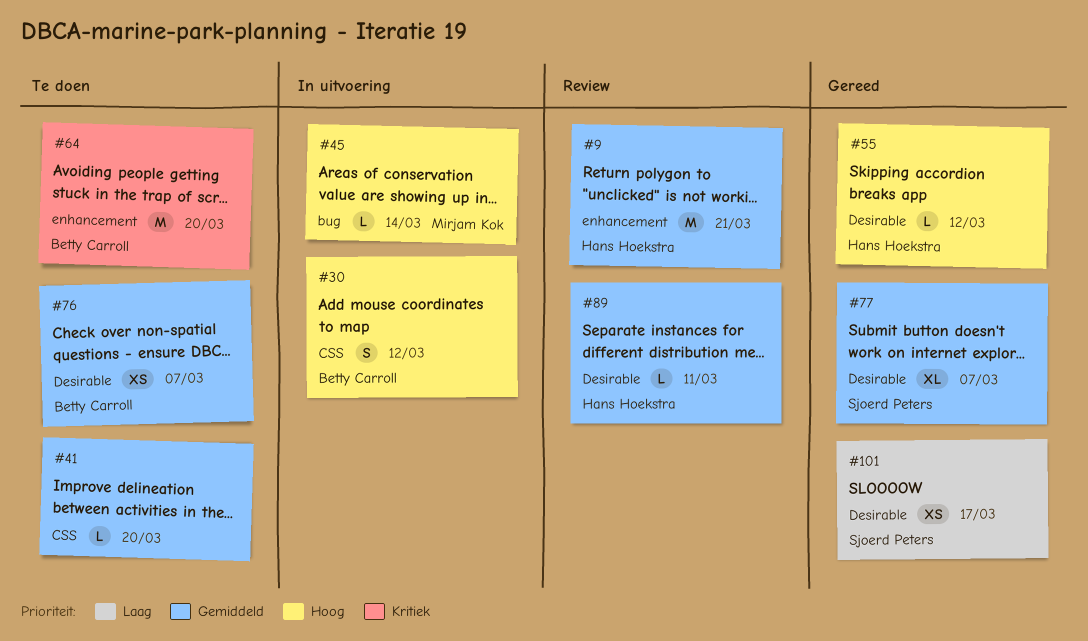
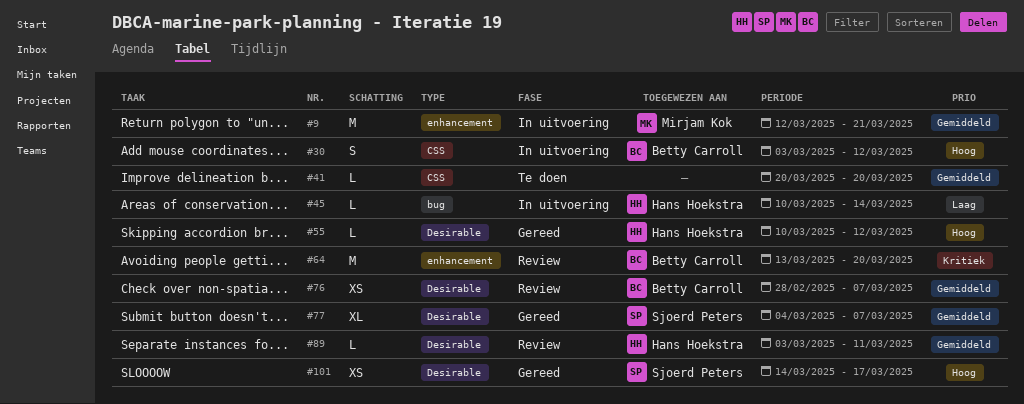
#9, status: Review -> In uitvoering
#9, owner: Hans Hoekstra -> Mirjam Kok
#45, owner: Mirjam Kok -> Hans Hoekstra
#45, priority: Hoog -> Laag
#64, status: Te doen -> Review
#76, status: Te doen -> Review
#101, priority: Laag -> Hoog

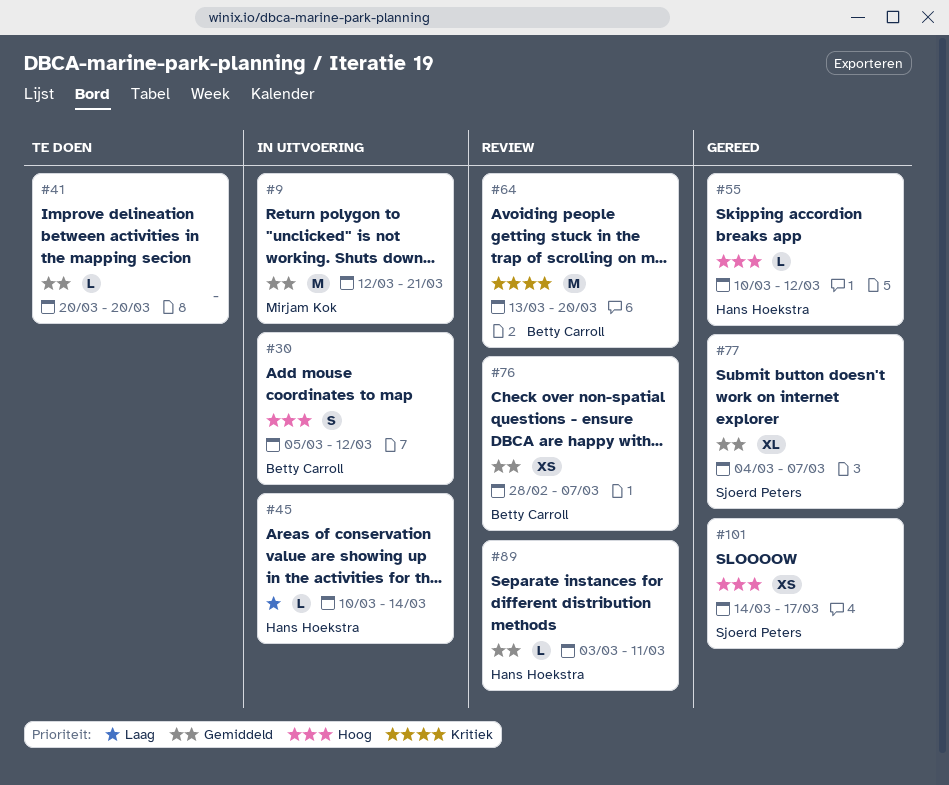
#30, start: Mar 3 -> Mar 5

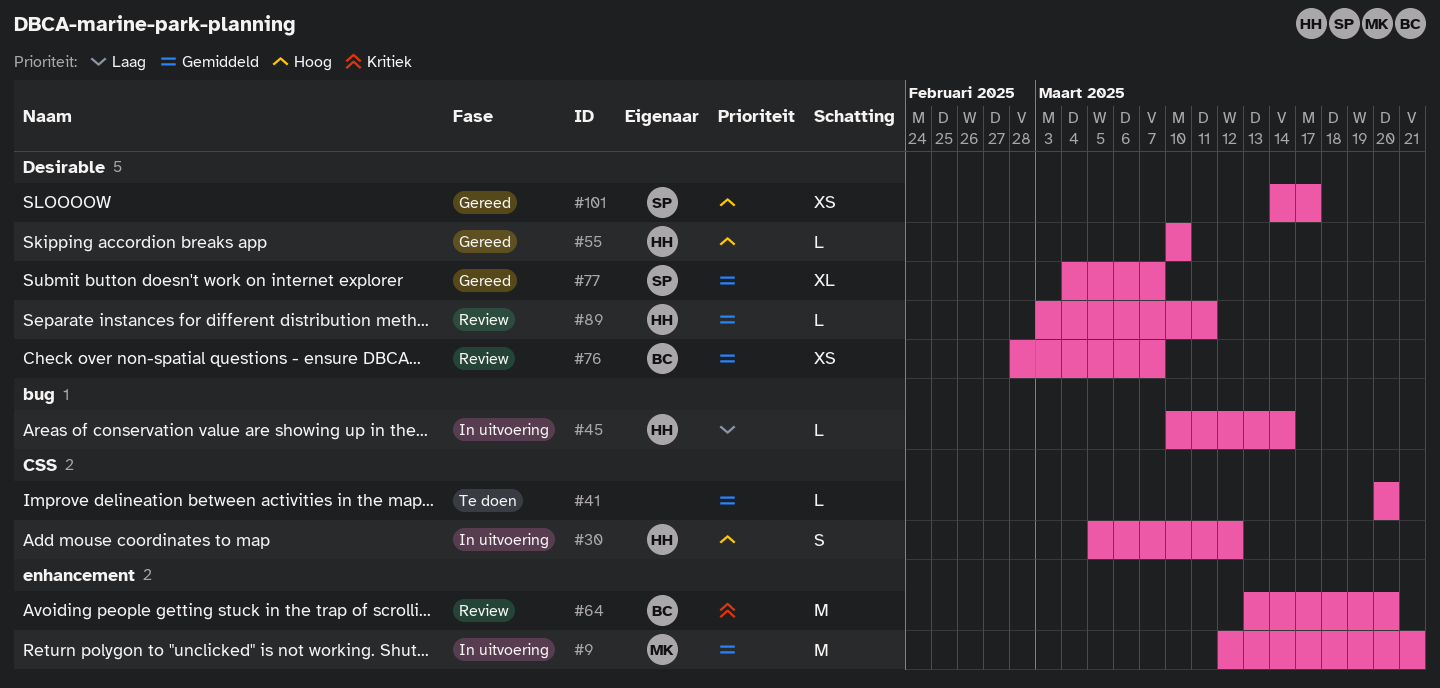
#30, owner: Betty Carroll -> Hans Hoekstra
#55, due: Mar 12 -> Mar 10

